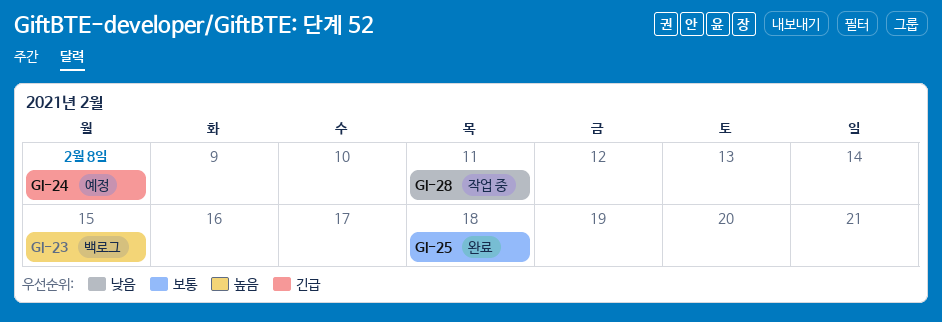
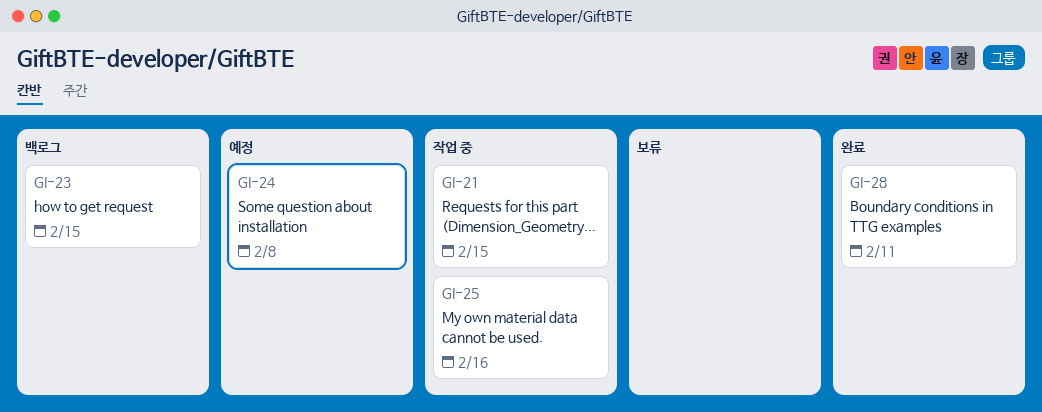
GI-21: none -> present
GI-25, status: 완료 -> 작업 중
GI-25, due: Feb 18 -> Feb 16
GI-28, status: 작업 중 -> 완료

